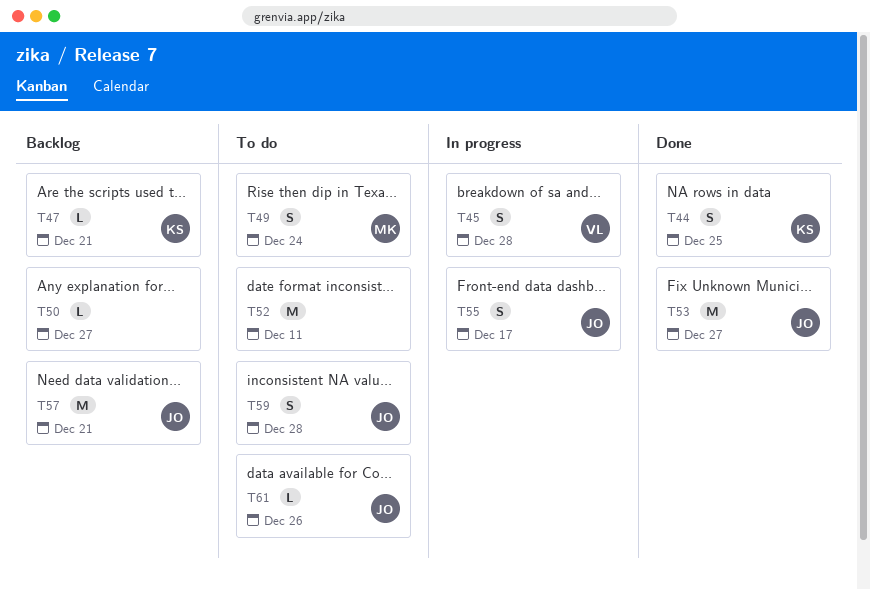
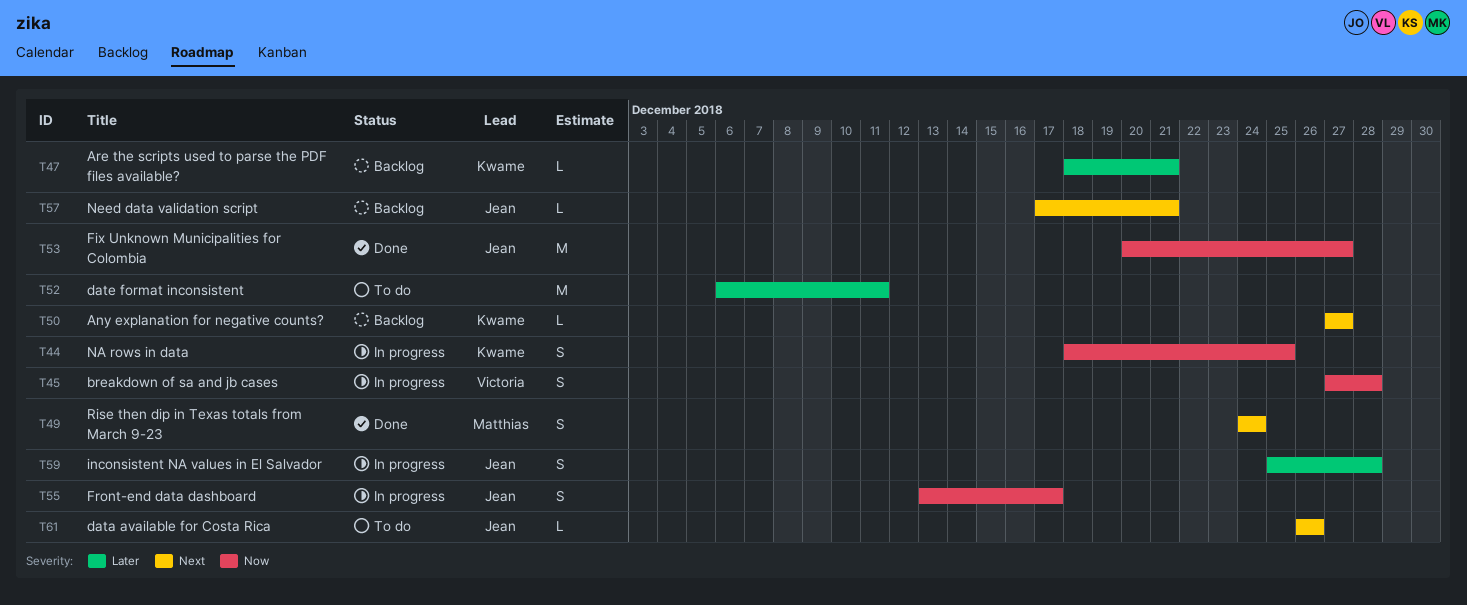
T44, status: Done -> In progress
T49, status: To do -> Done
T50, owner: none -> Kwame
T57, estimate: M -> L
T59, status: To do -> In progress

